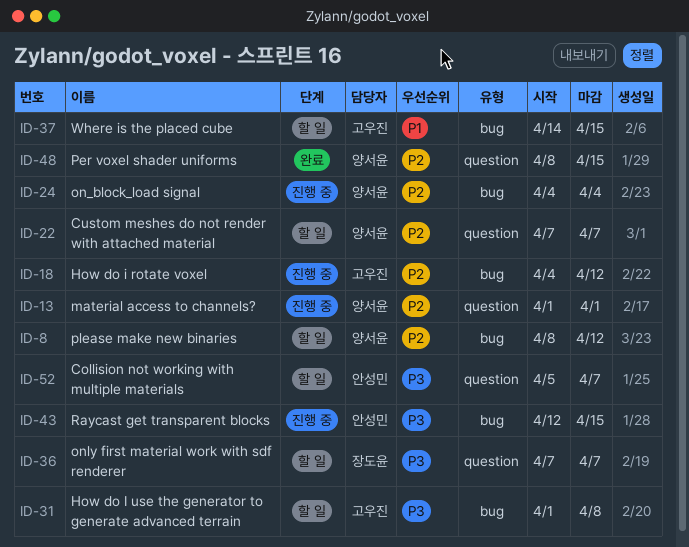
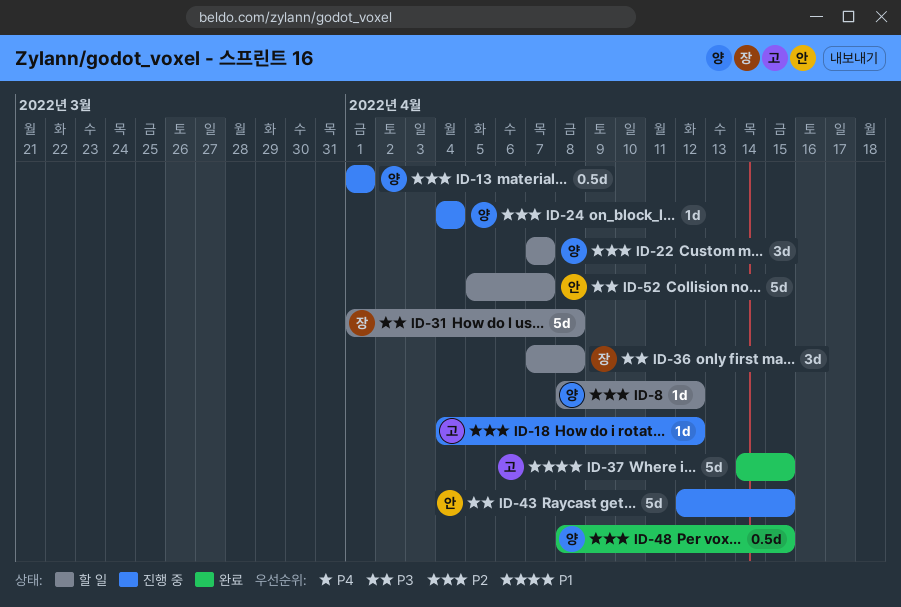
ID-31, owner: 고우진 -> 장도윤
ID-36, due: Apr 7 -> Apr 8
ID-37, status: 할 일 -> 완료

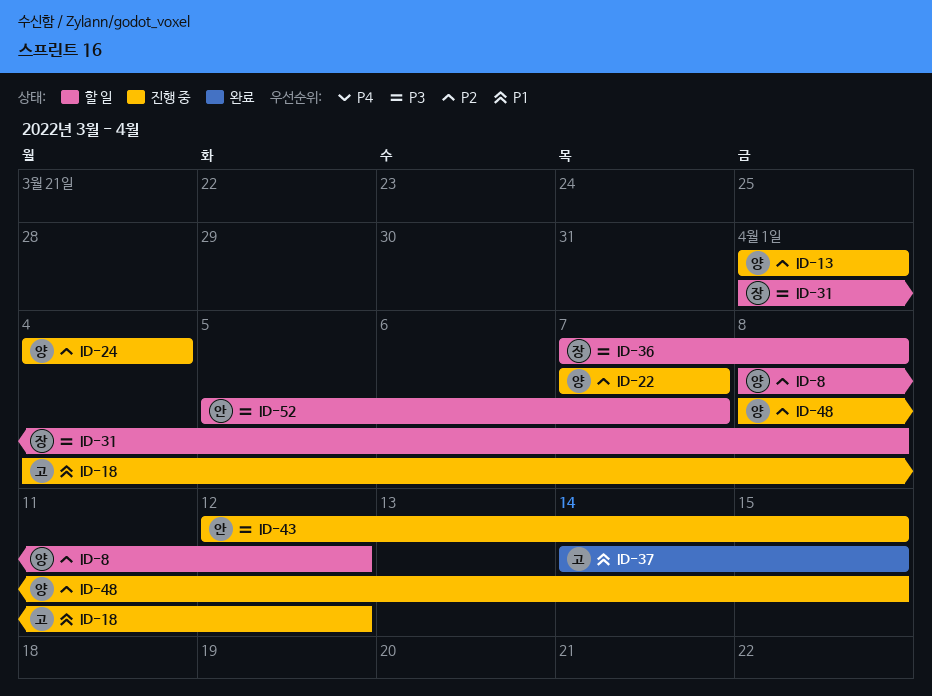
ID-18, priority: P2 -> P1
ID-22, status: 할 일 -> 진행 중
ID-48, status: 완료 -> 진행 중

